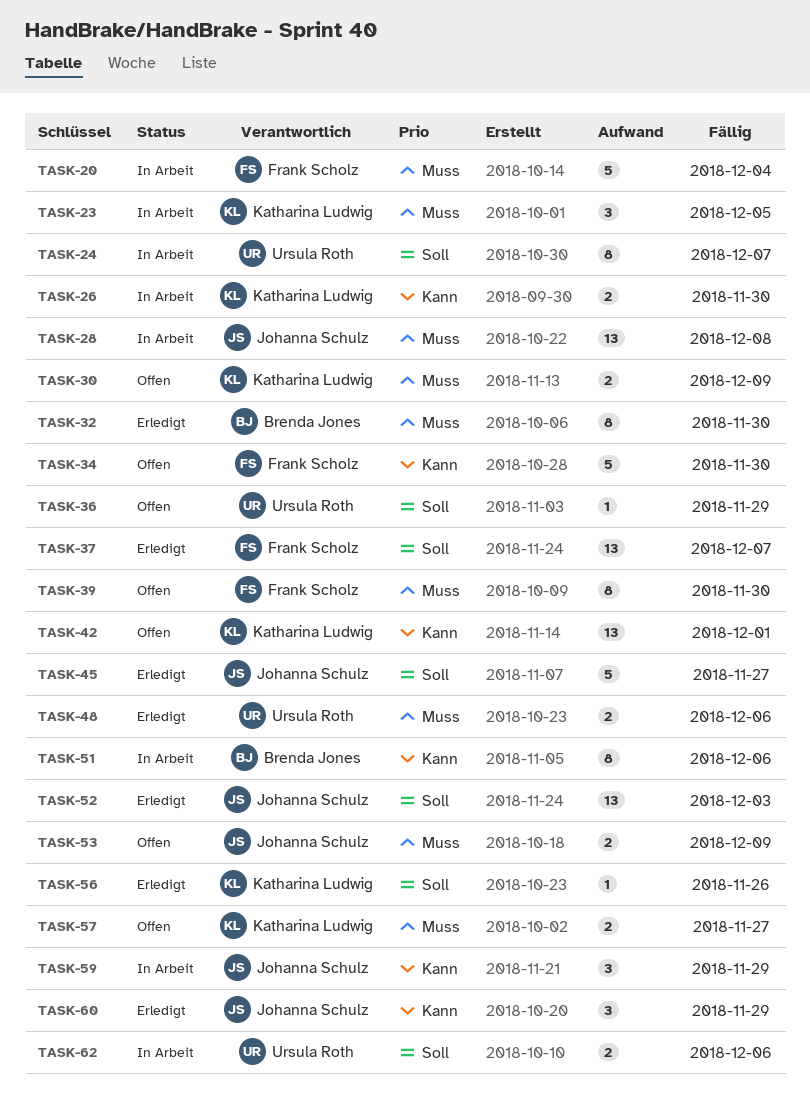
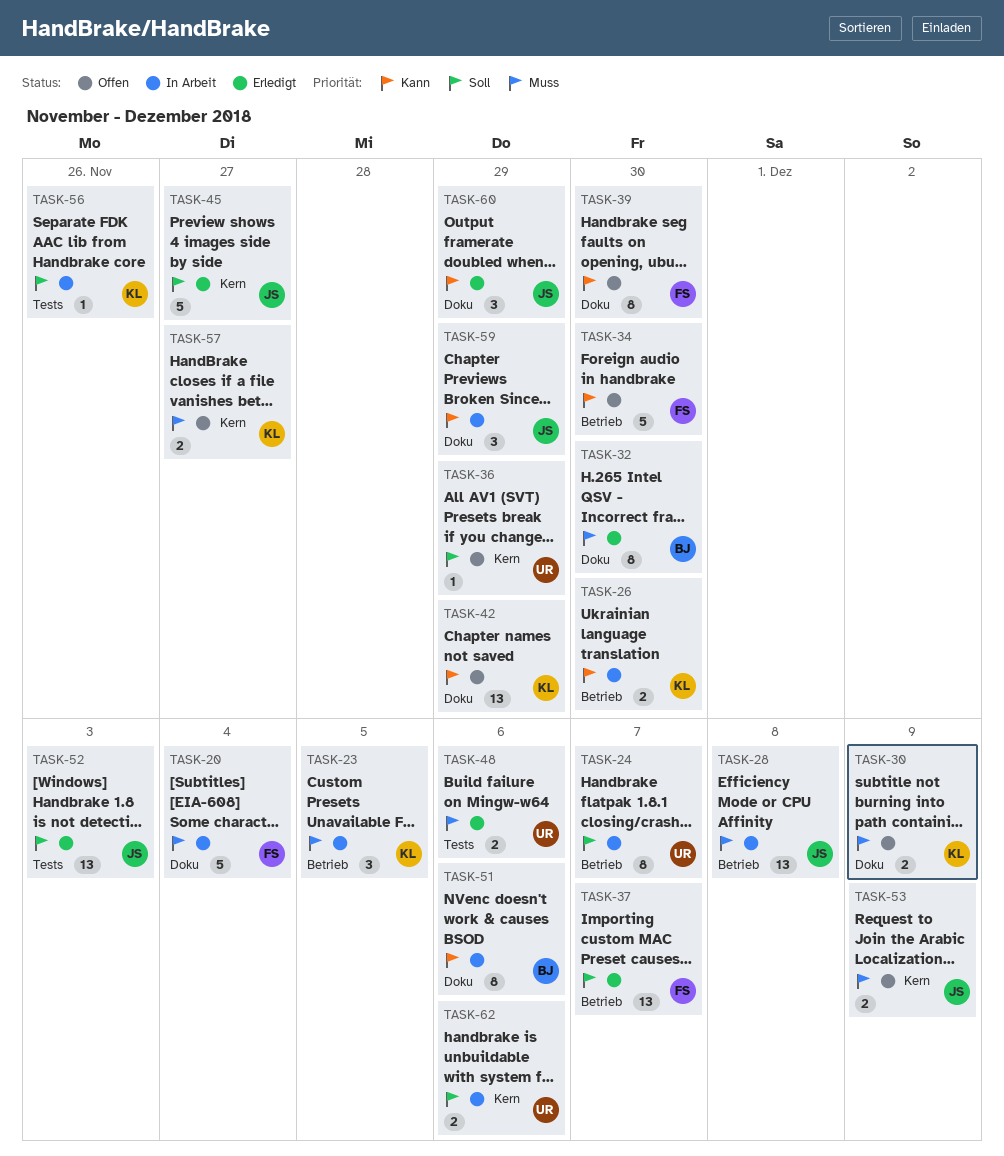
TASK-39, priority: Muss -> Kann
TASK-42, due: Dec 1 -> Nov 29
TASK-56, status: Erledigt -> In Arbeit

